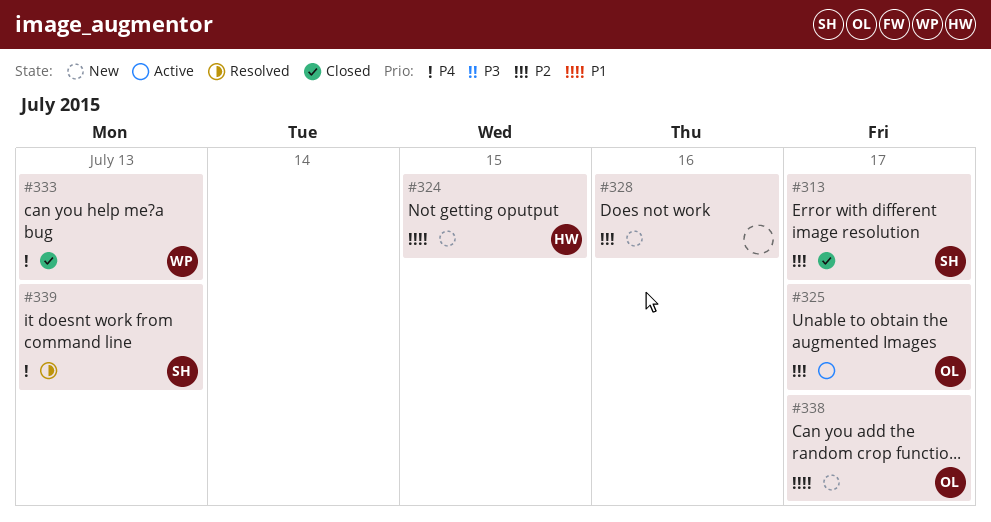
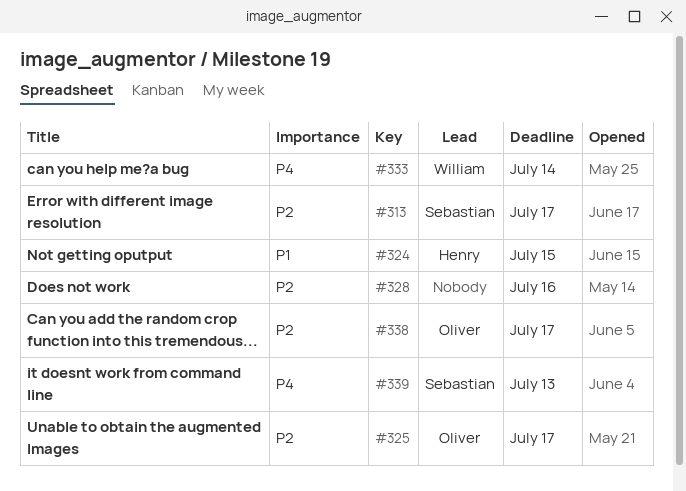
#333, due: Jul 13 -> Jul 14
#338, priority: P1 -> P2

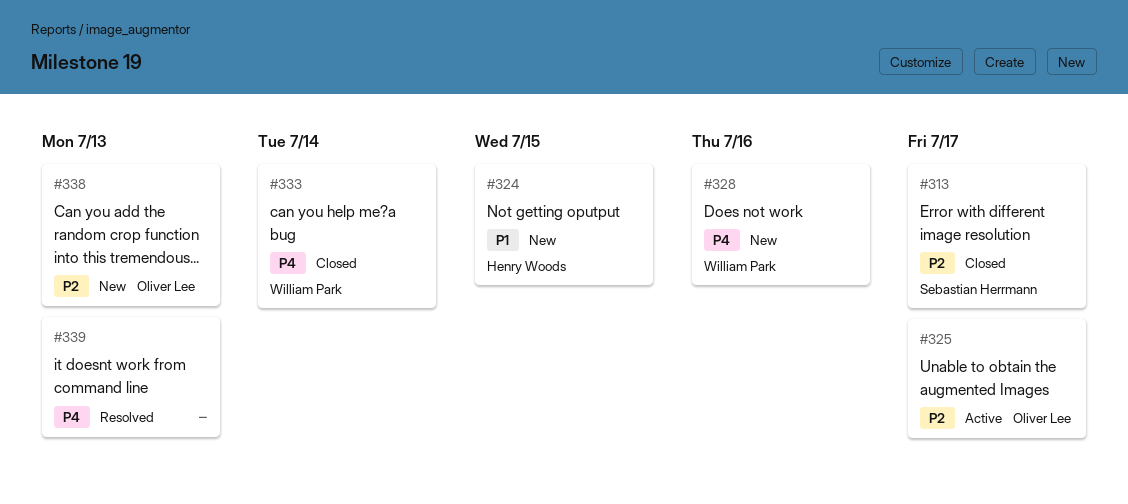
#328, owner: none -> William Park
#328, priority: P2 -> P4
#338, due: Jul 17 -> Jul 13
#339, owner: Sebastian Herrmann -> none

